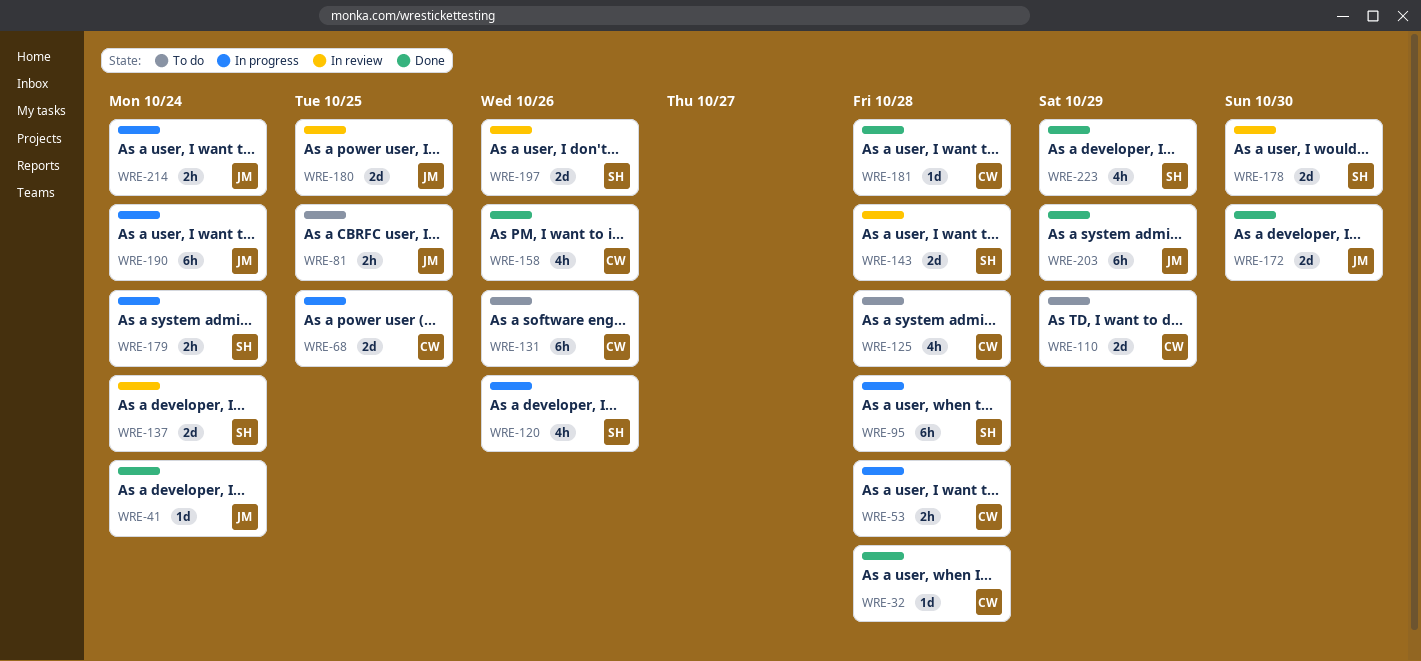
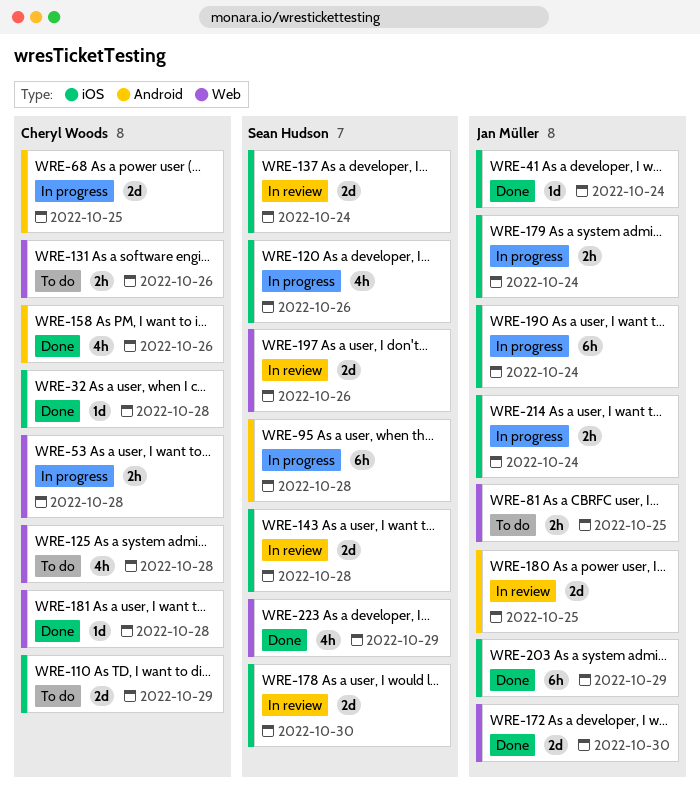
WRE-131, estimate: 6h -> 2h
WRE-179, owner: Sean Hudson -> Jan Müller

